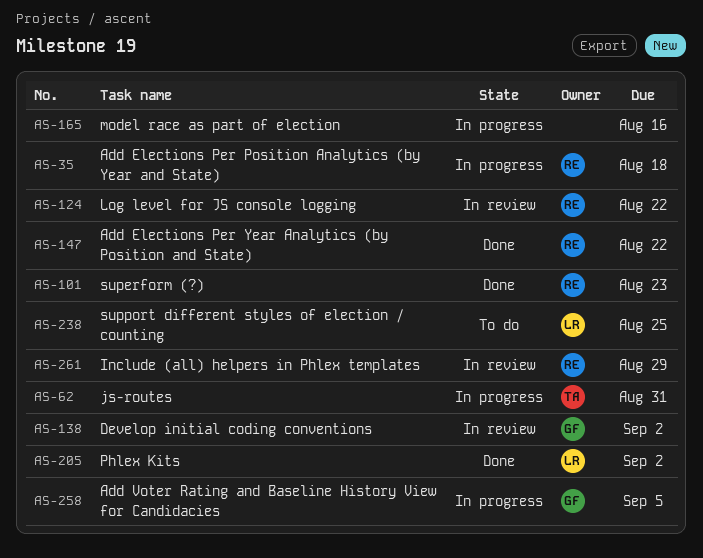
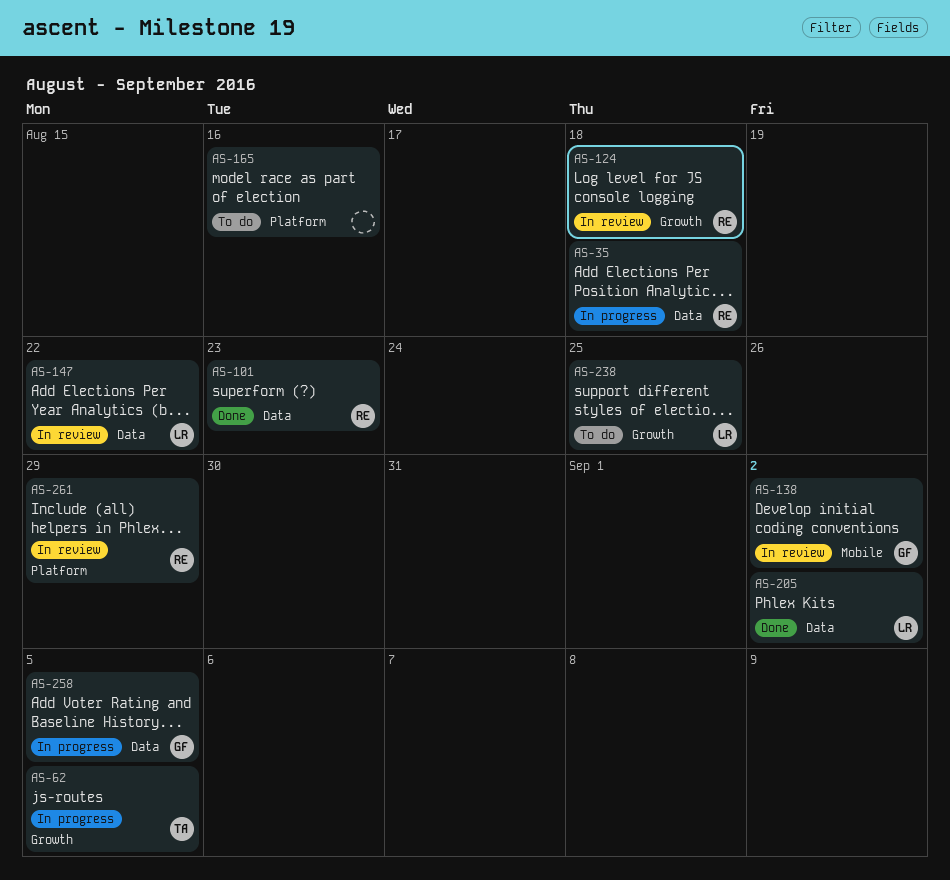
AS-62, due: Aug 31 -> Sep 5
AS-124, due: Aug 22 -> Aug 18
AS-147, status: Done -> In review
AS-147, owner: RE -> LR
AS-165, status: In progress -> To do

